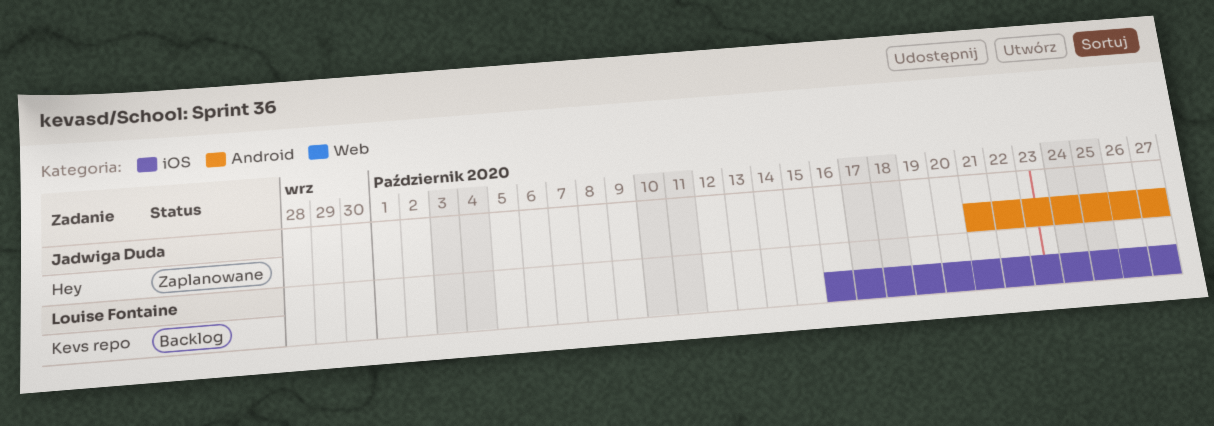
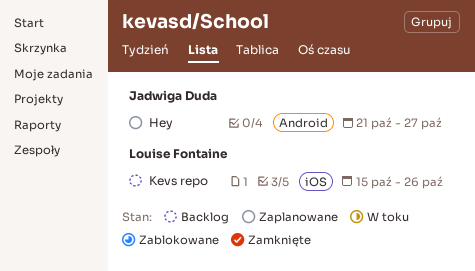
Kevs repo, start: Oct 16 -> Oct 15
Kevs repo, due: Oct 27 -> Oct 26

